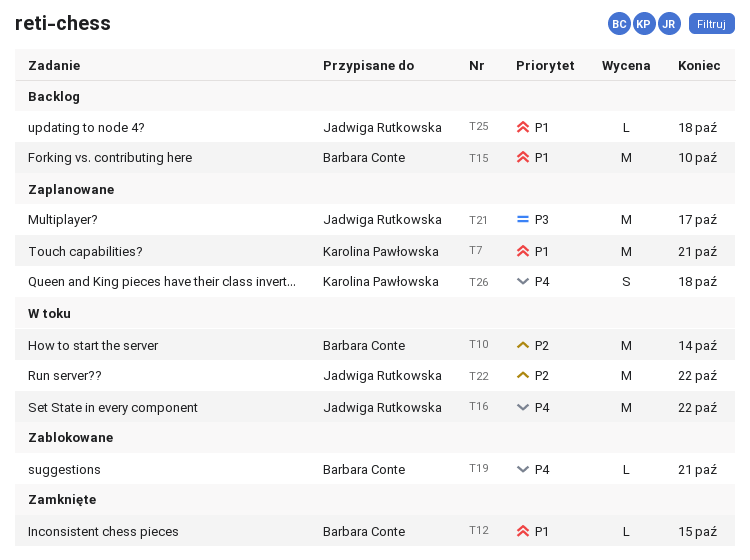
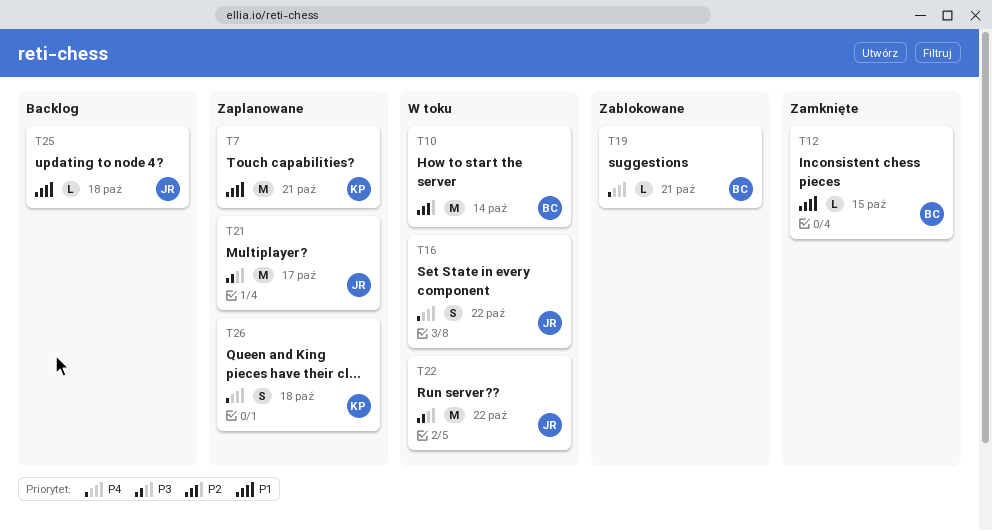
T15: present -> none
T16, estimate: M -> S
T22, priority: P2 -> P3

